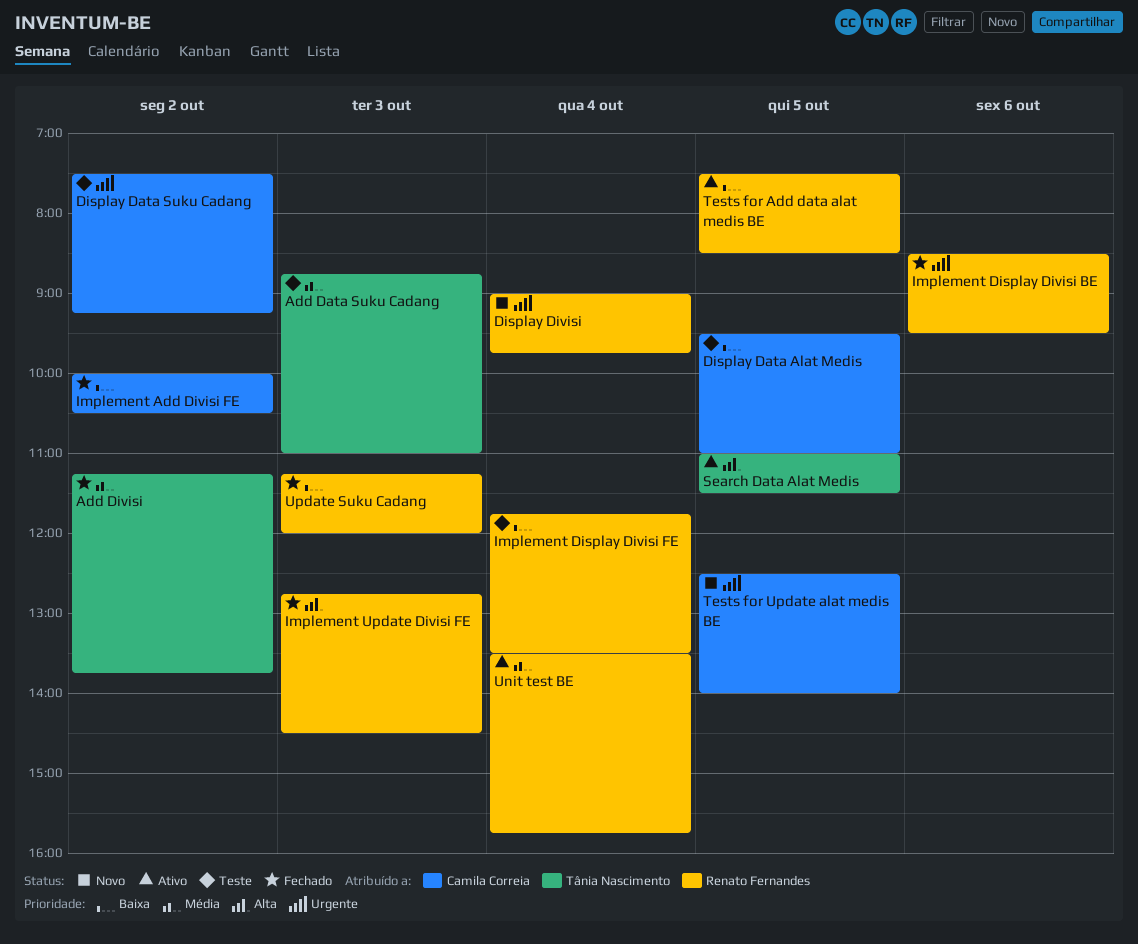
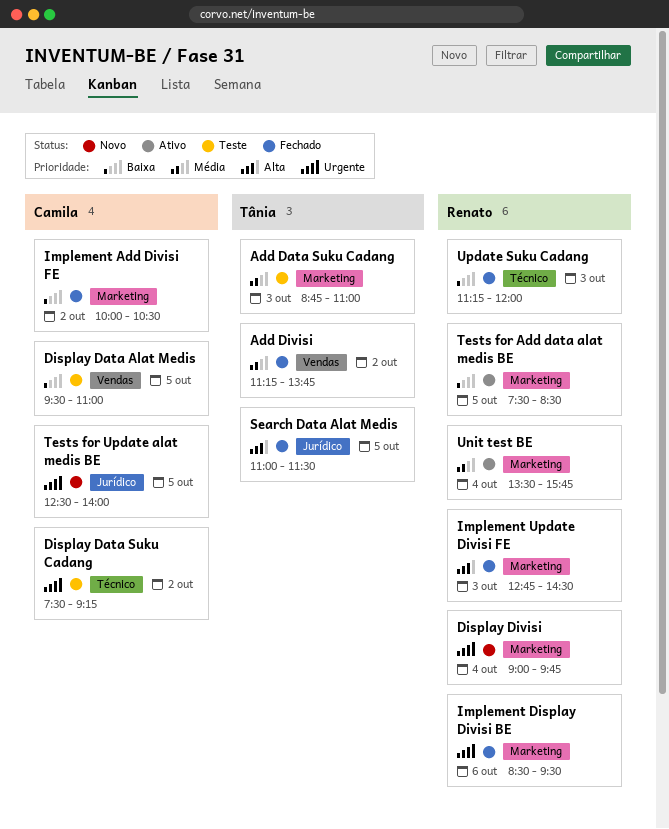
Implement Display Divisi FE: present -> none
Search Data Alat Medis, status: Ativo -> Fechado

